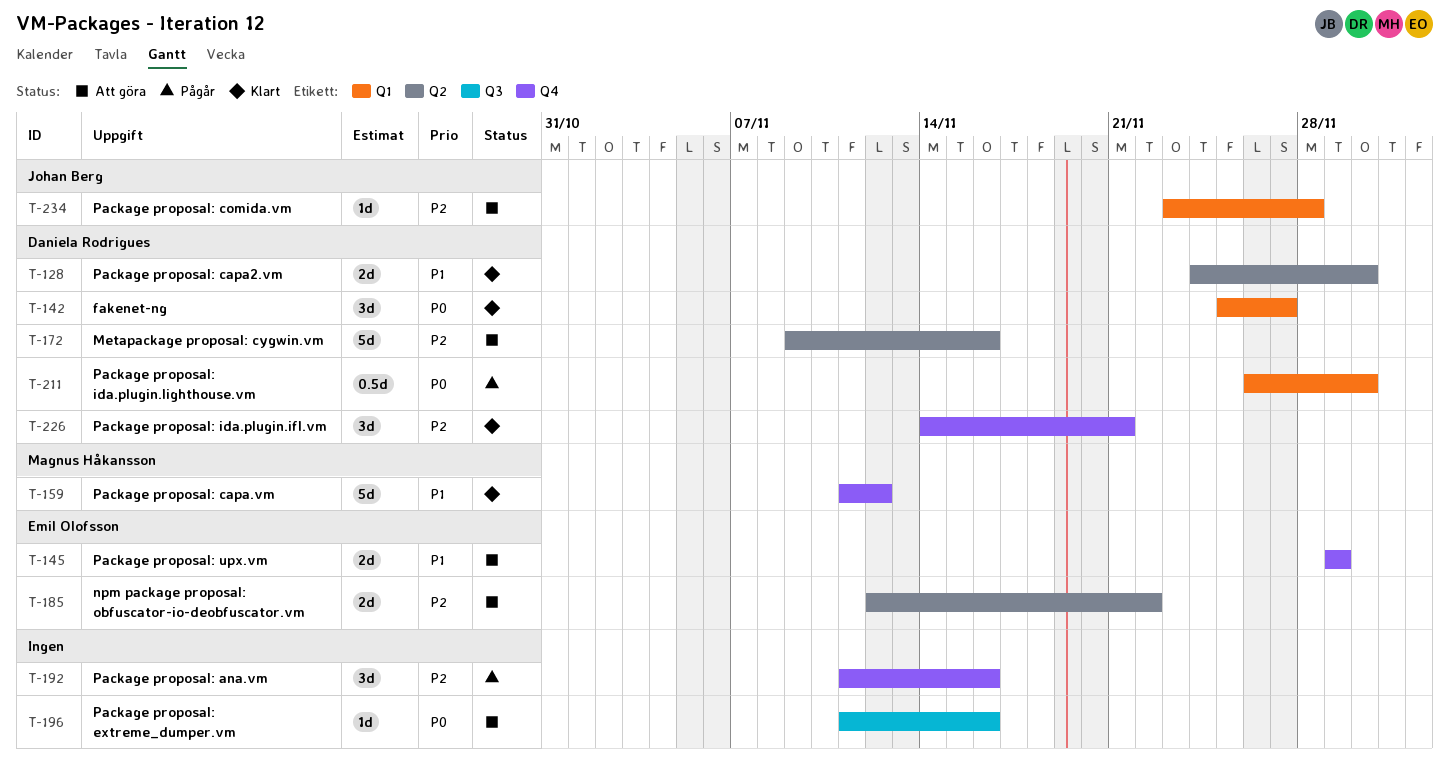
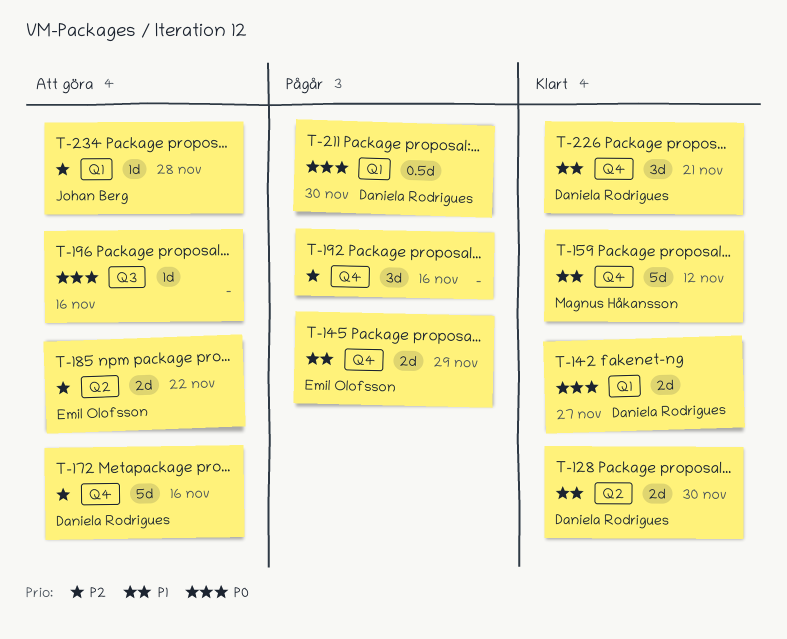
T-142, estimate: 3d -> 2d
T-145, status: Att göra -> Pågår
T-172, label: Q2 -> Q4
T-226, priority: P2 -> P1

